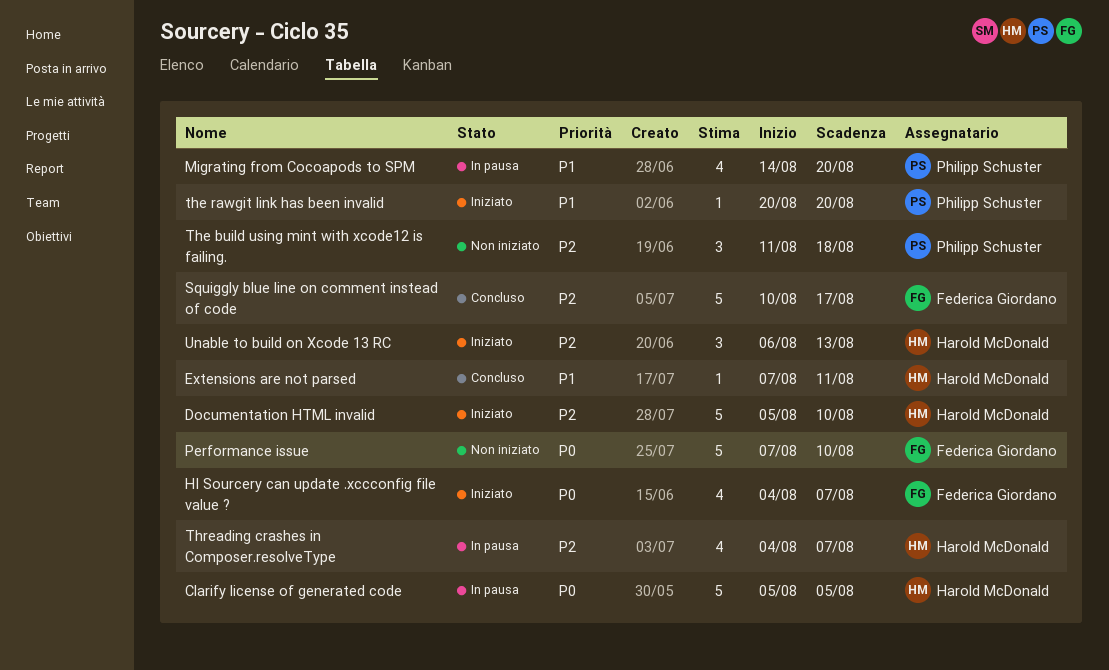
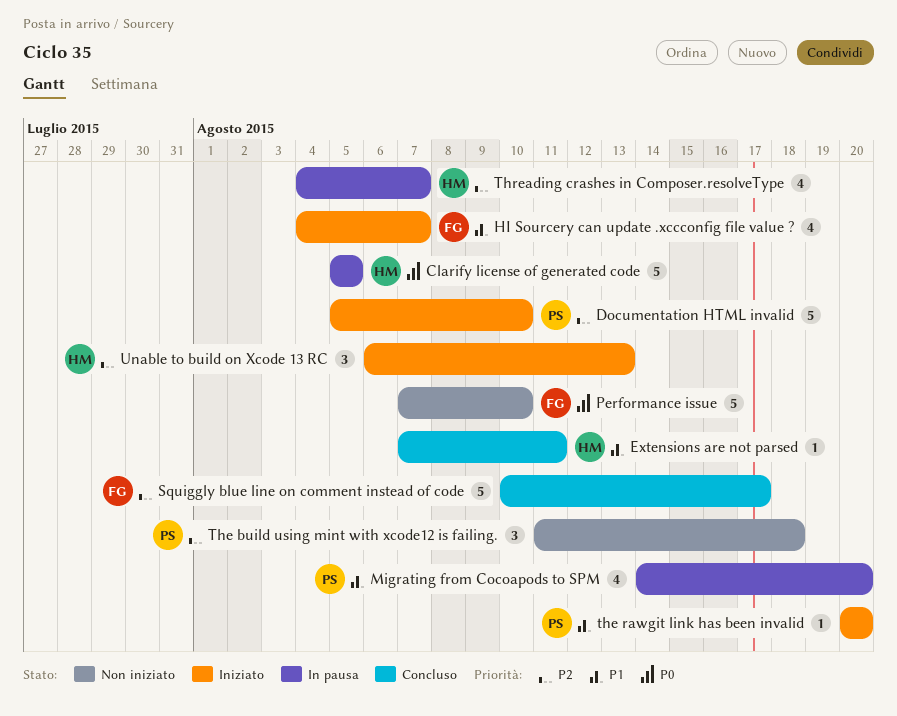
Documentation HTML invalid, owner: Harold McDonald -> Philipp Schuster
HI Sourcery can update .xccconfig file value ?, priority: P0 -> P1

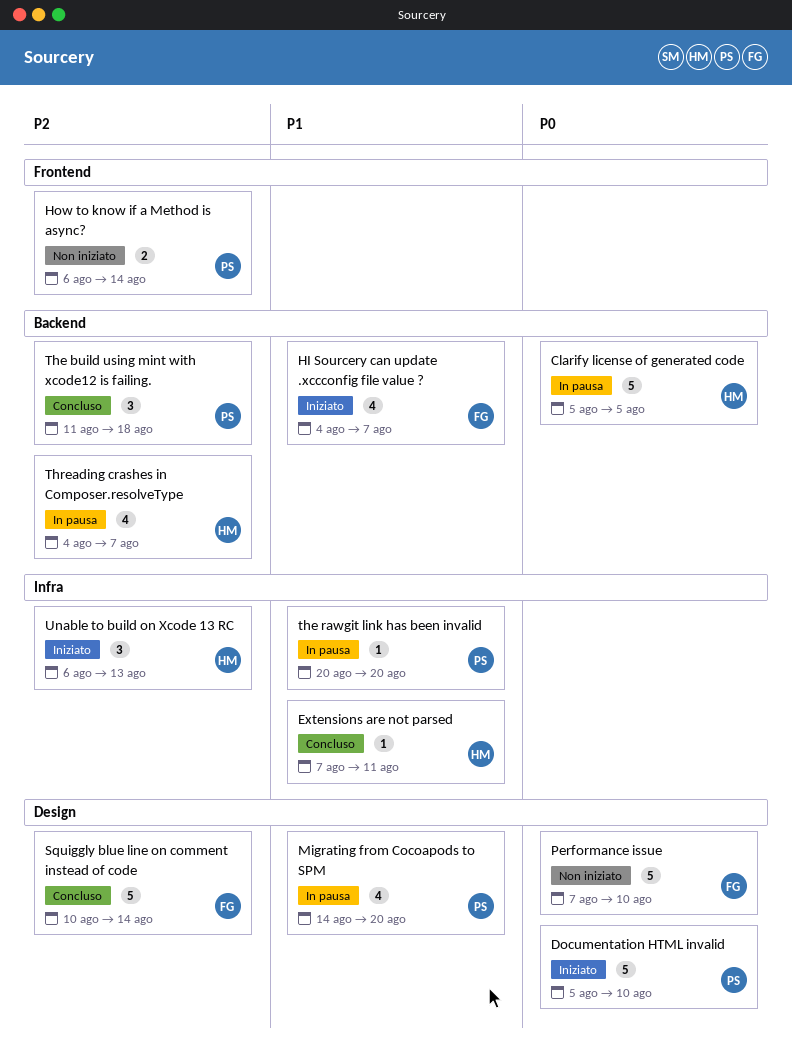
Documentation HTML invalid, priority: P2 -> P0
How to know if a Method is async?: none -> present
Squiggly blue line on comment instead of code, due: Aug 17 -> Aug 14
The build using mint with xcode12 is failing., status: Non iniziato -> Concluso
the rawgit link has been invalid, status: Iniziato -> In pausa

